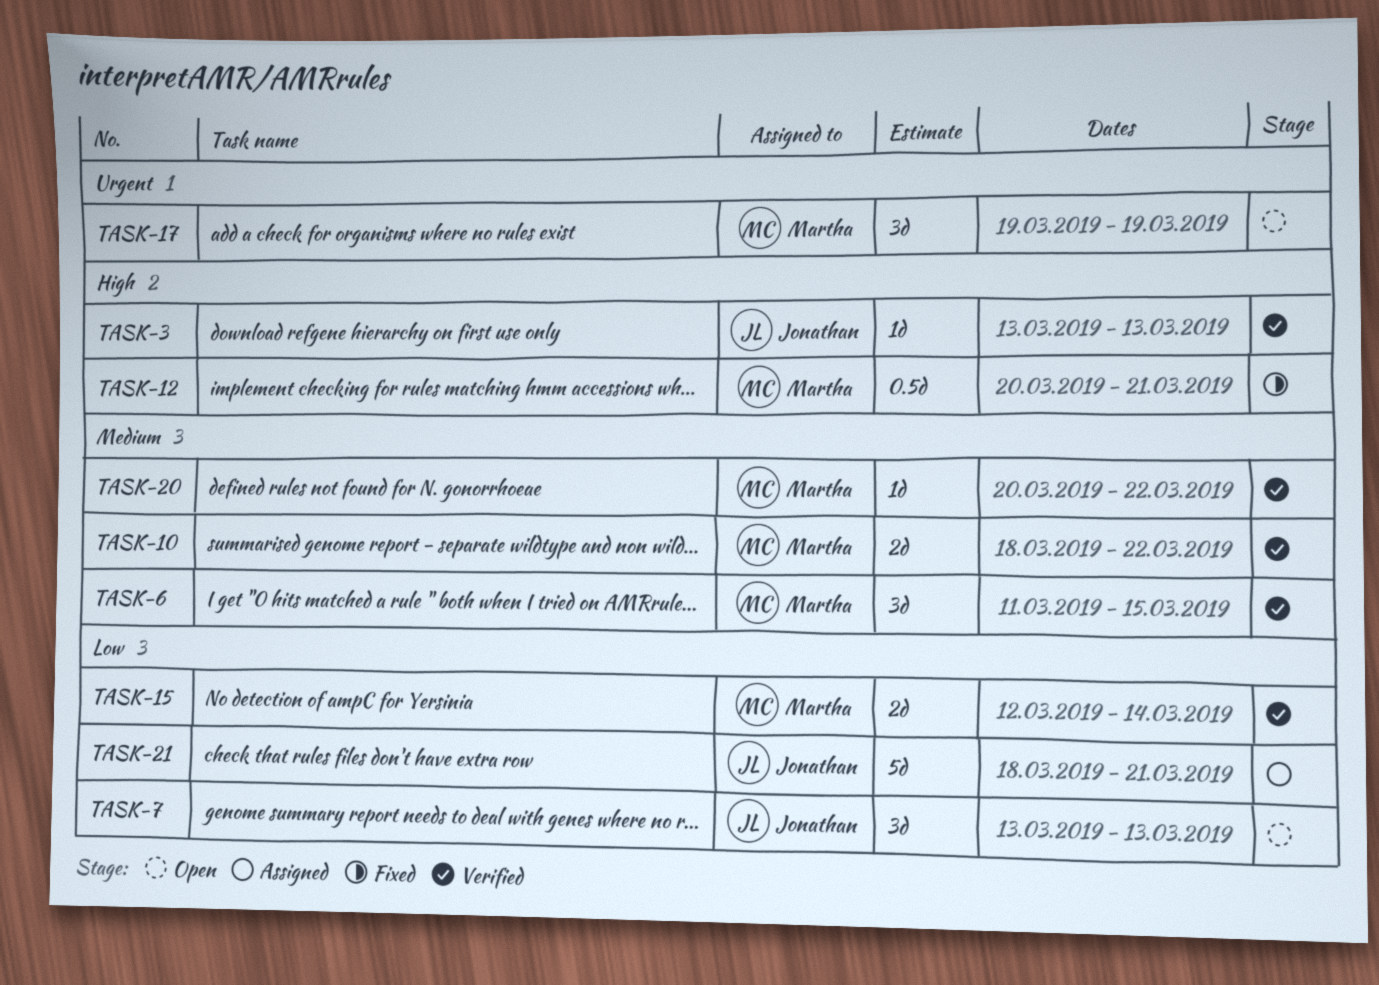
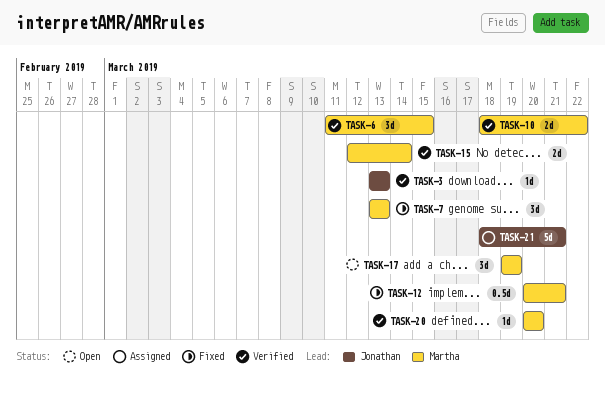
TASK-7, status: Open -> Fixed
TASK-7, owner: Jonathan -> Martha
TASK-20, due: Mar 22 -> Mar 20

